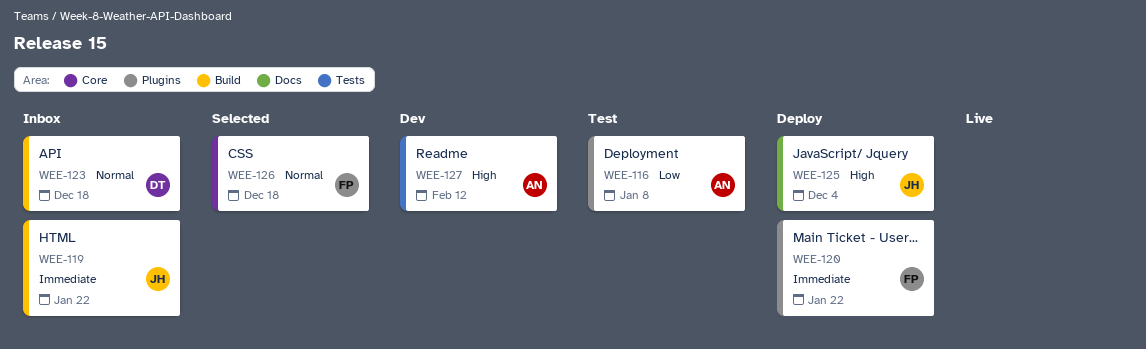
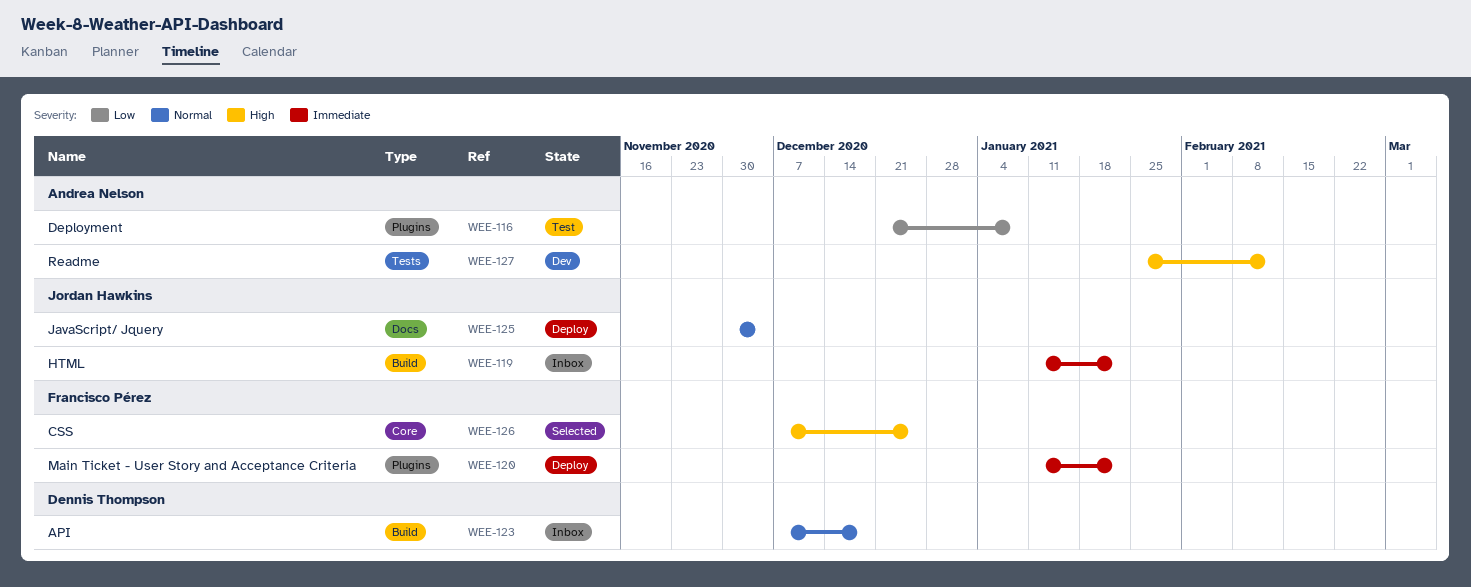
WEE-125, priority: High -> Normal
WEE-126, priority: Normal -> High
WEE-126, due: Dec 18 -> Dec 25

